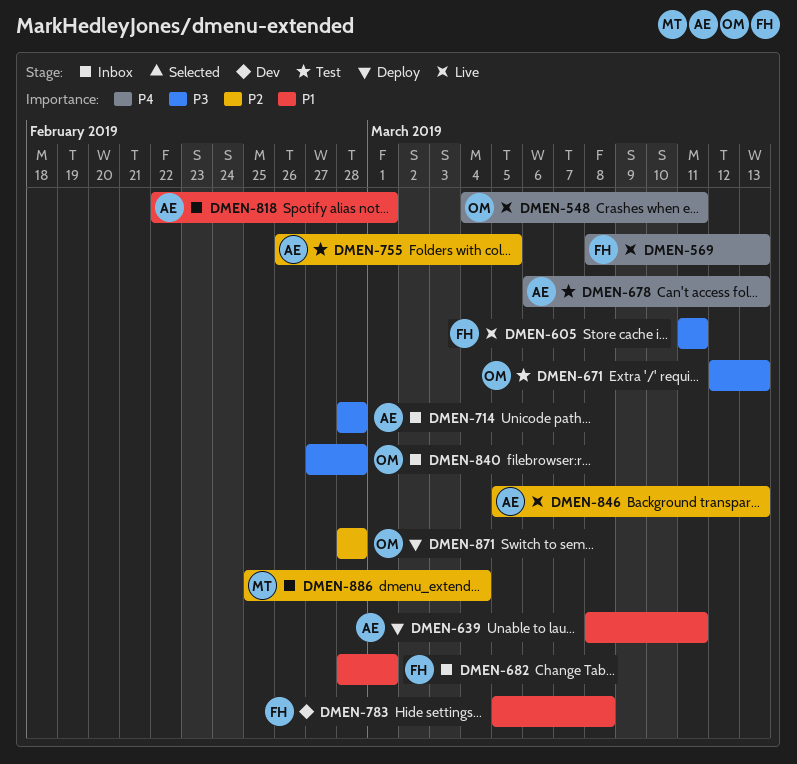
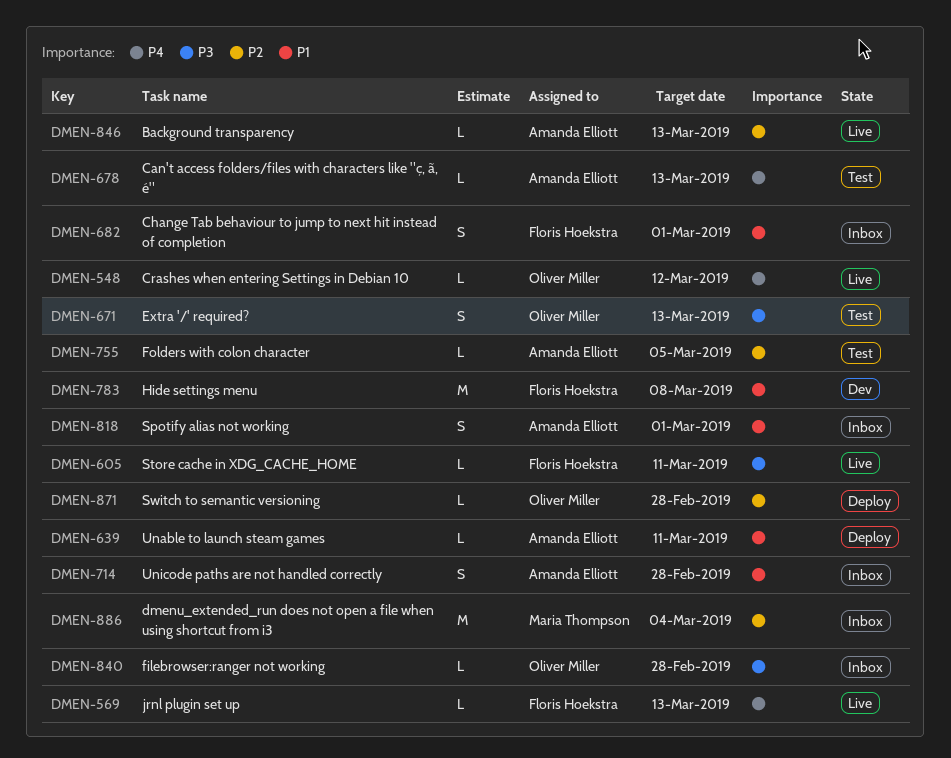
DMEN-548, due: Mar 11 -> Mar 12
DMEN-714, priority: P3 -> P1

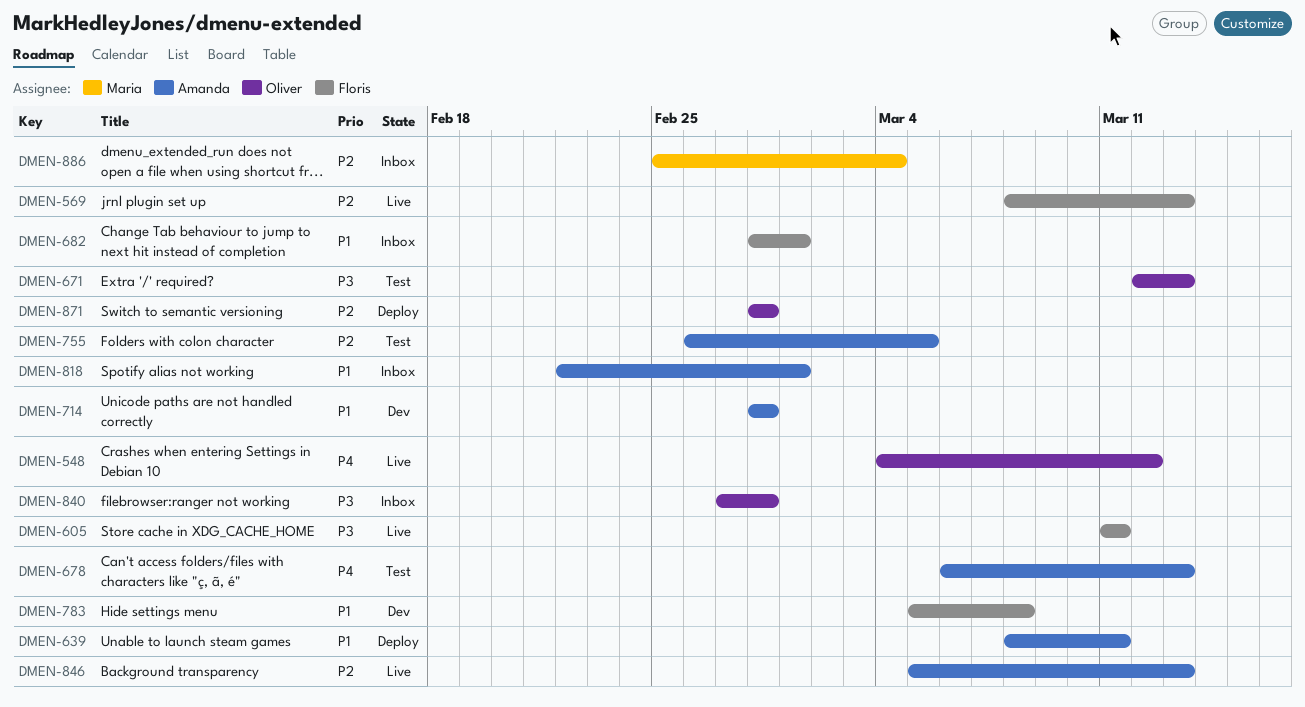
DMEN-569, priority: P4 -> P2
DMEN-714, status: Inbox -> Dev

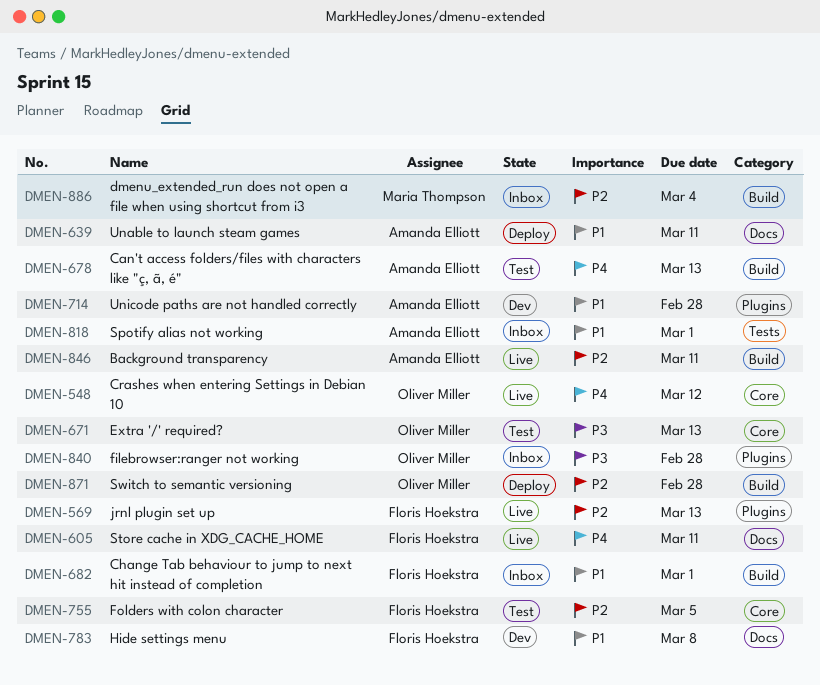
DMEN-605, priority: P3 -> P4
DMEN-755, owner: Amanda Elliott -> Floris Hoekstra
DMEN-846, due: Mar 13 -> Mar 11

